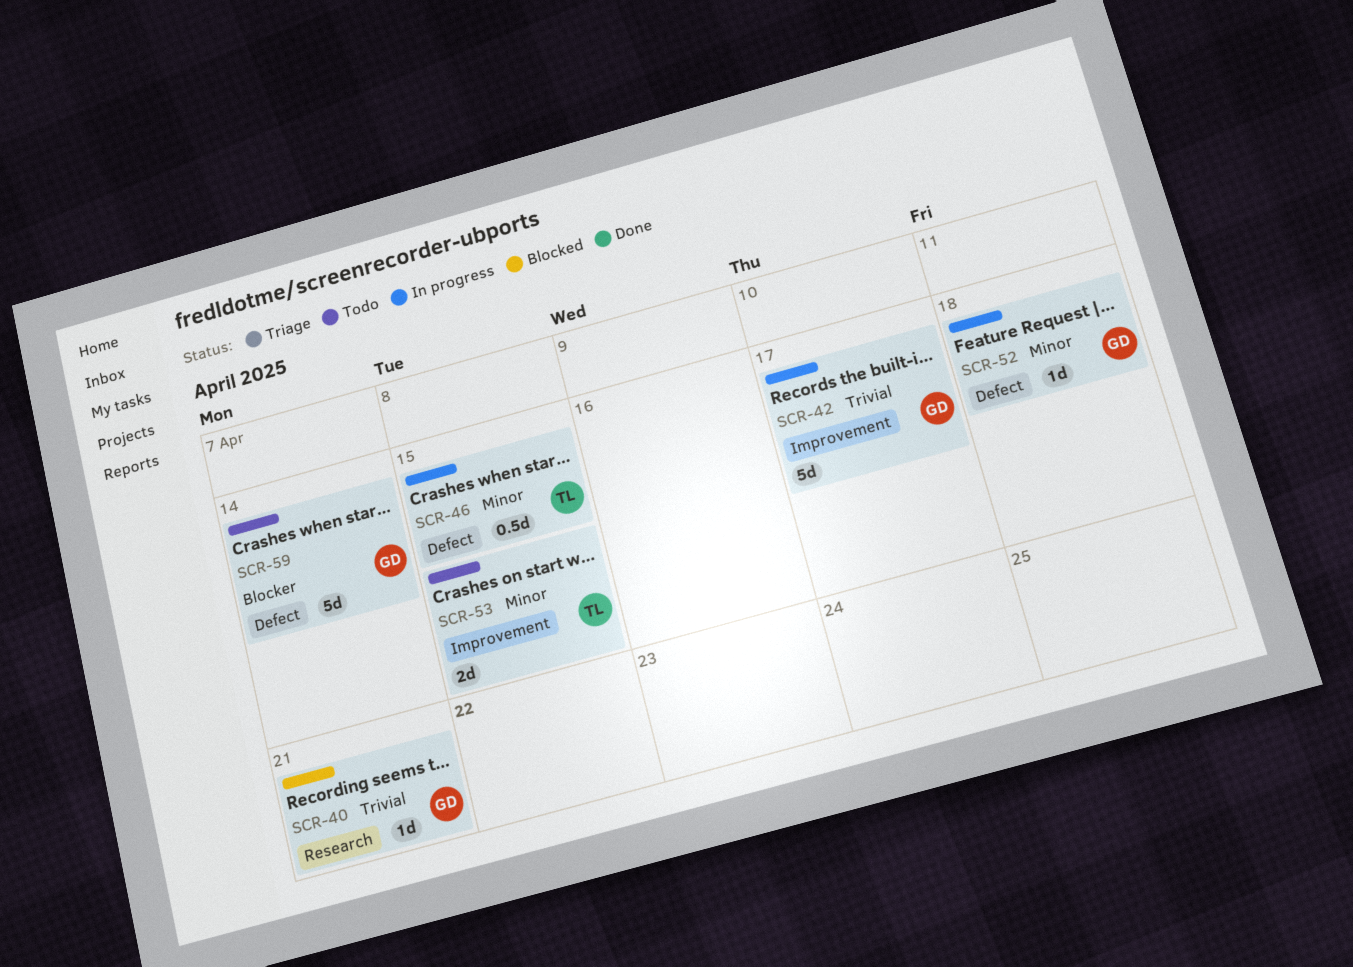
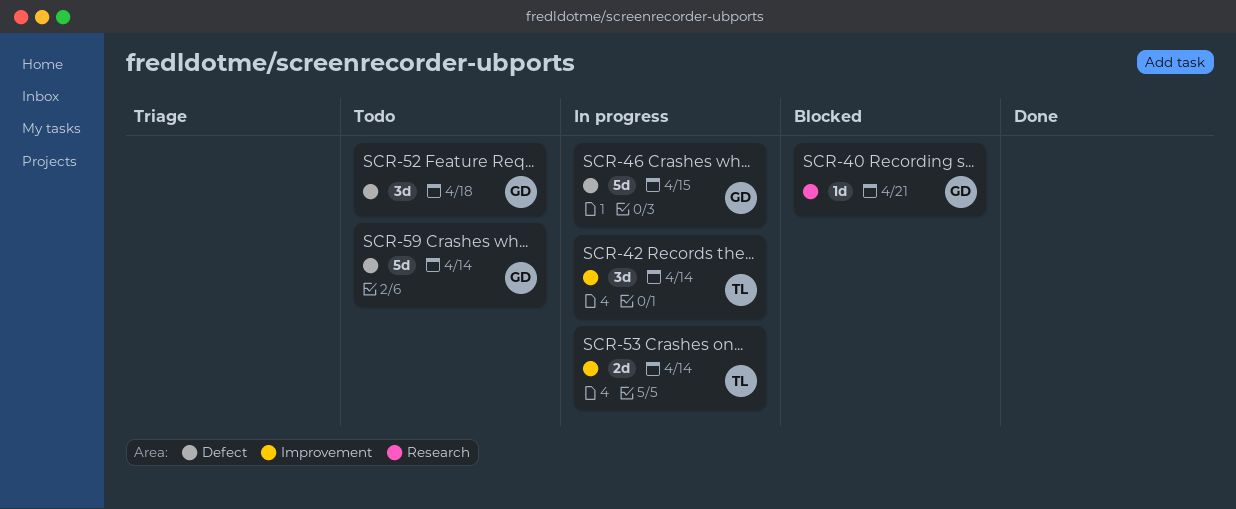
SCR-42, owner: GD -> TL
SCR-42, estimate: 5d -> 3d
SCR-42, due: Apr 17 -> Apr 14
SCR-46, owner: TL -> GD
SCR-46, estimate: 0.5d -> 5d
SCR-52, status: In progress -> Todo
SCR-52, estimate: 1d -> 3d
SCR-53, status: Todo -> In progress
SCR-53, due: Apr 15 -> Apr 14

